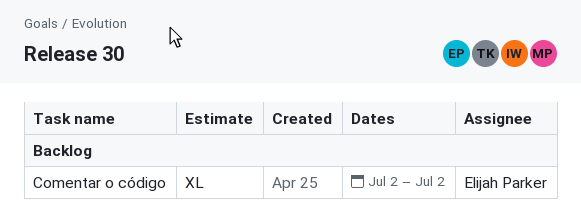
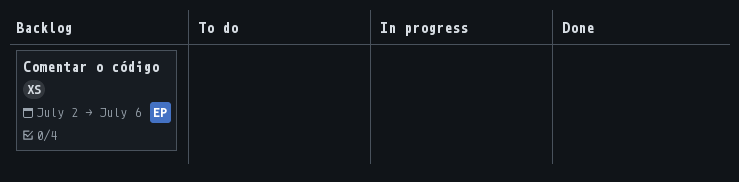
Comentar o código, estimate: XL -> XS
Comentar o código, due: Jul 2 -> Jul 6

